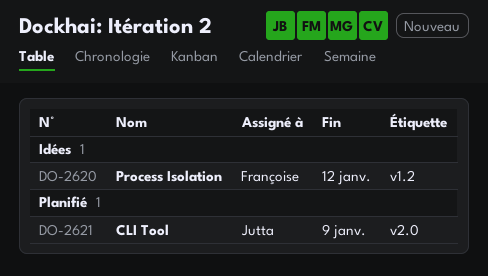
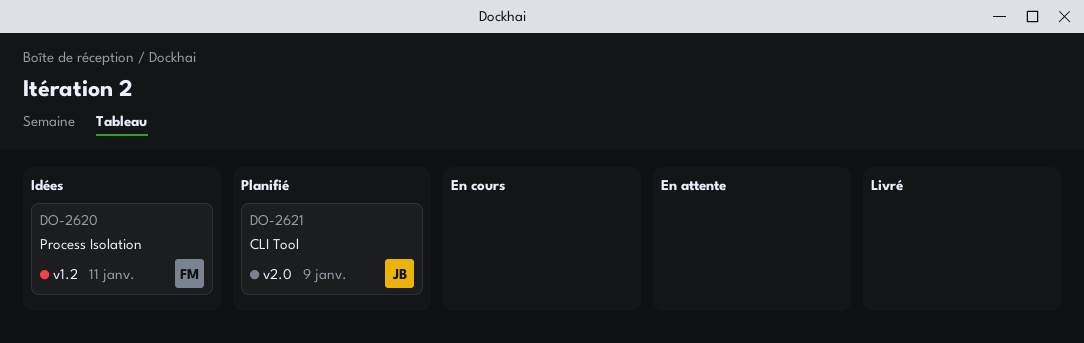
DO-2620, due: Jan 12 -> Jan 11

